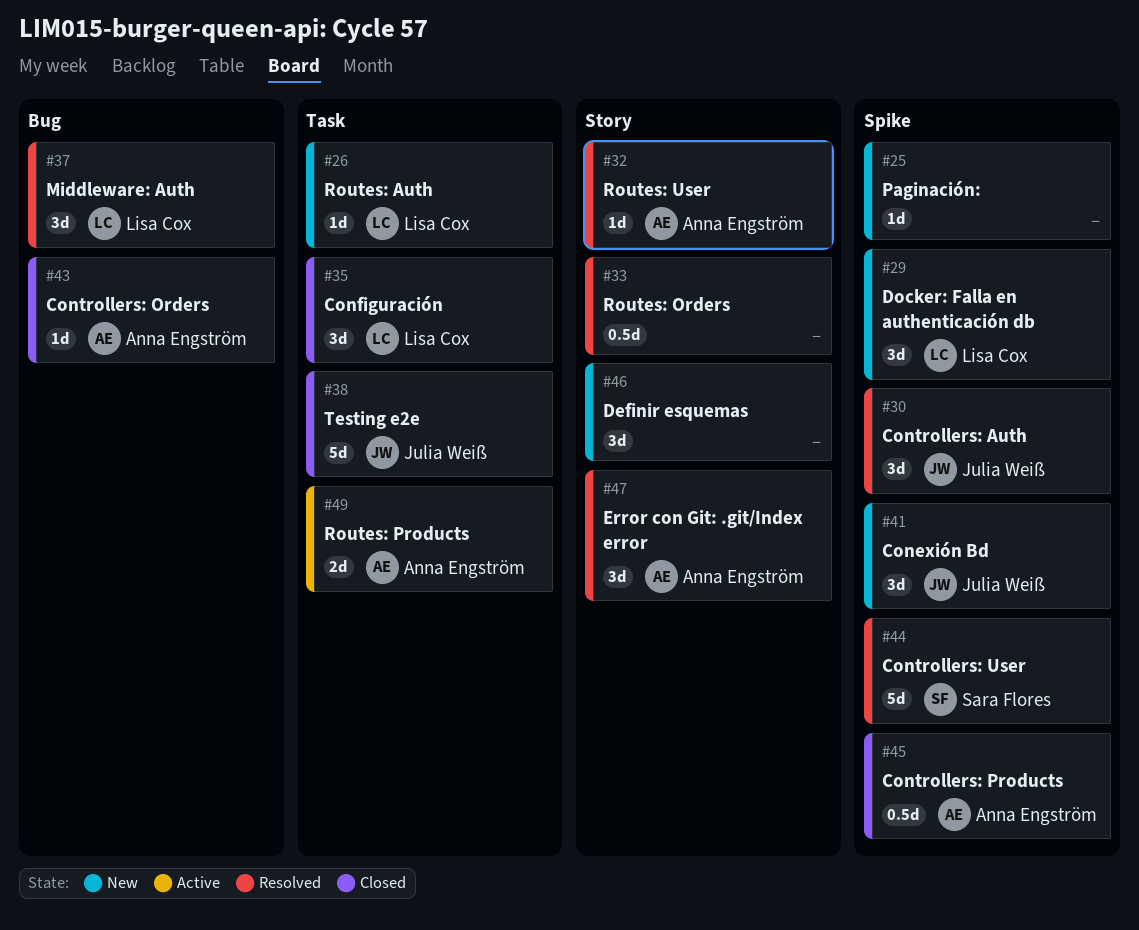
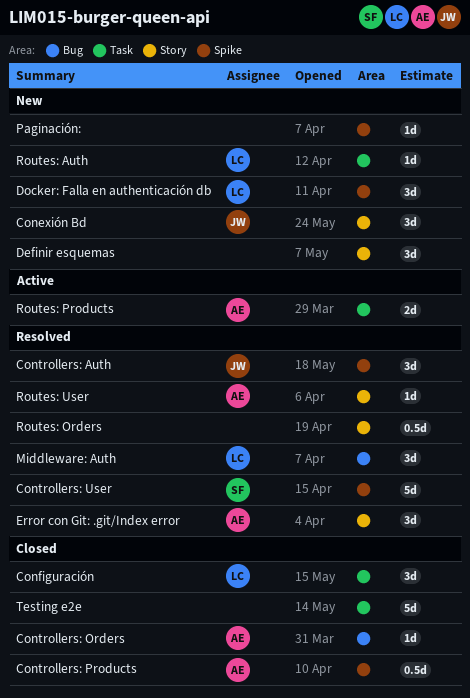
Conexión Bd, label: Spike -> Story
Testing e2e, owner: Julia Weiß -> none

